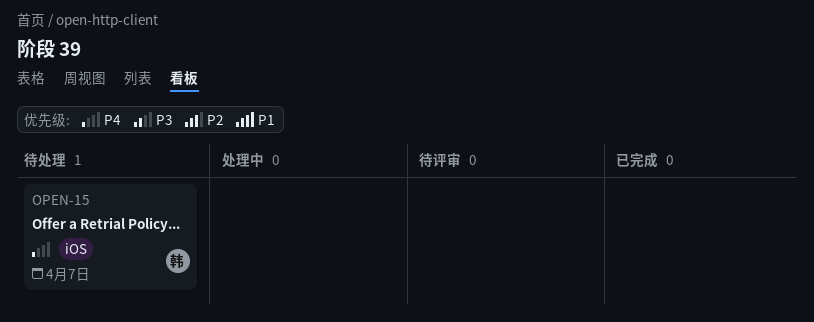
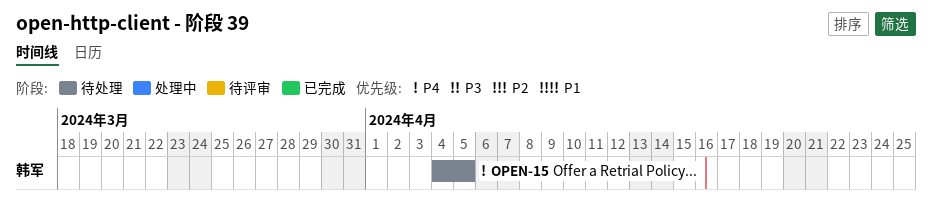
OPEN-15, due: Apr 7 -> Apr 5

